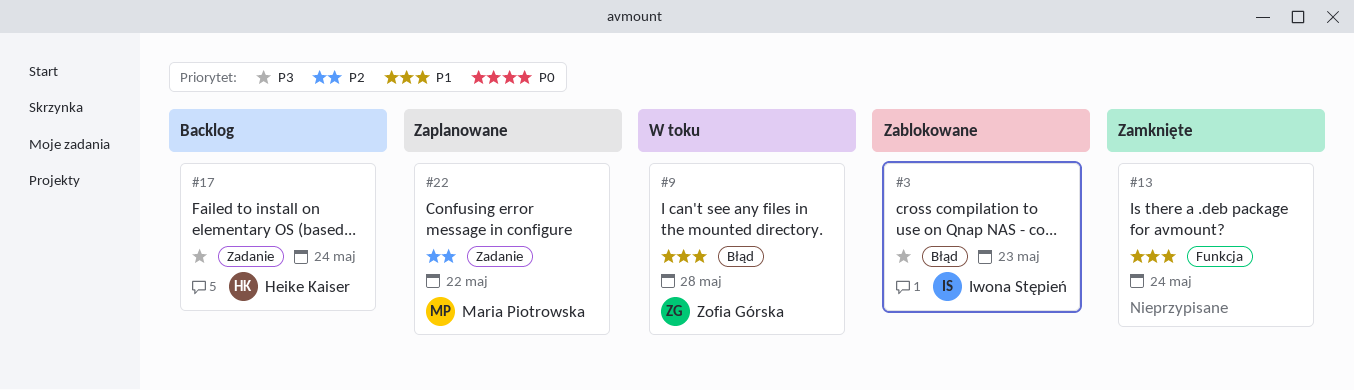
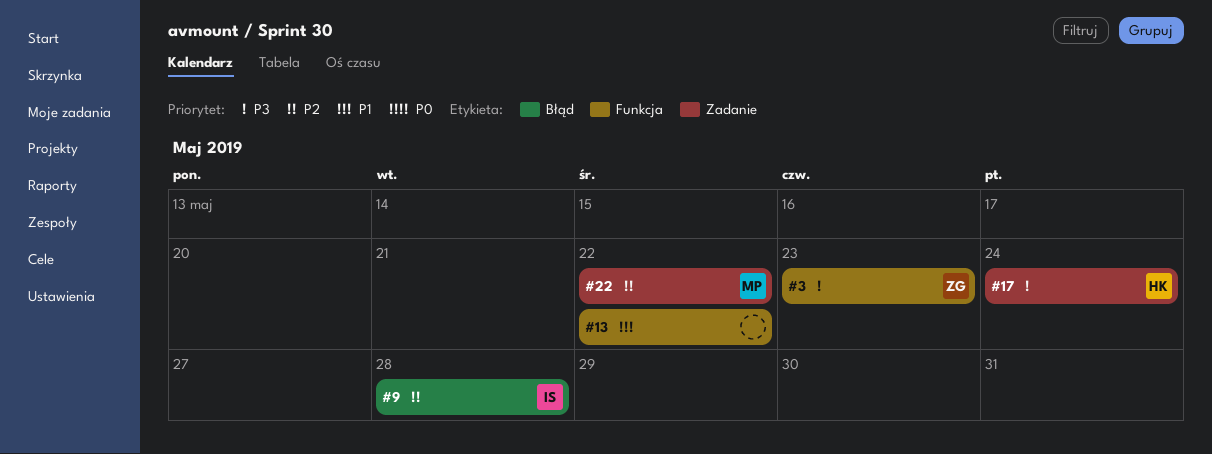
#3, owner: Iwona Stępień -> Zofia Górska
#3, label: Błąd -> Funkcja
#9, owner: Zofia Górska -> Iwona Stępień
#9, priority: P1 -> P2
#13, due: May 24 -> May 22

